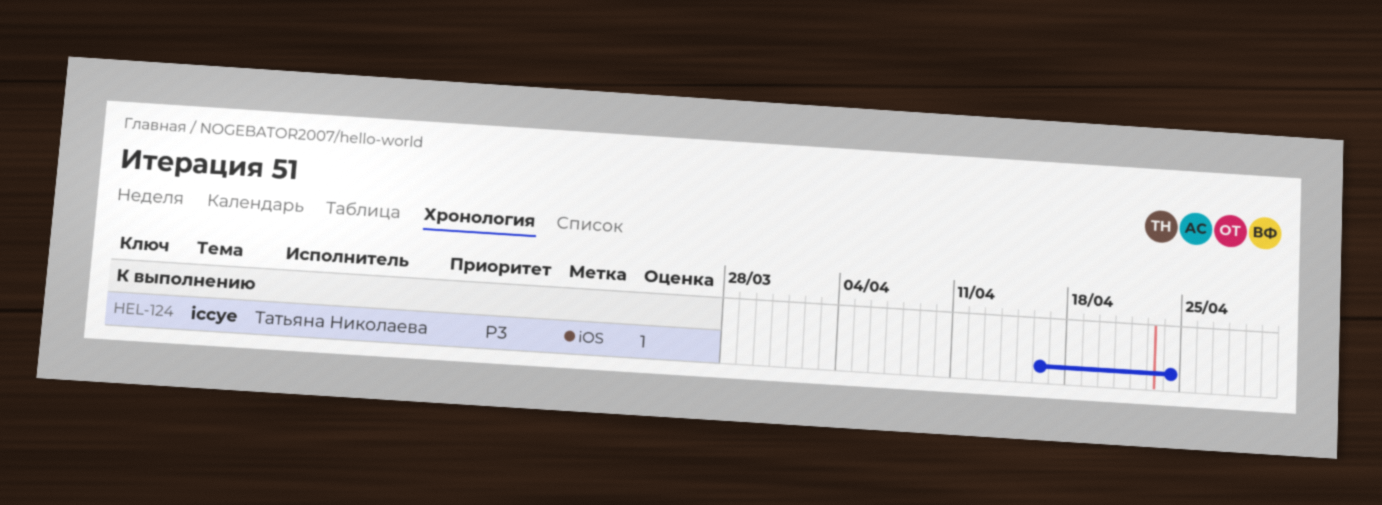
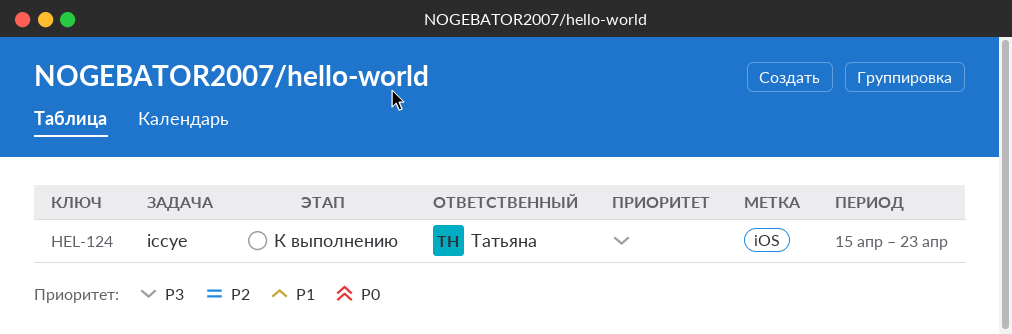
HEL-124, start: Apr 16 -> Apr 15
HEL-124, due: Apr 24 -> Apr 23

